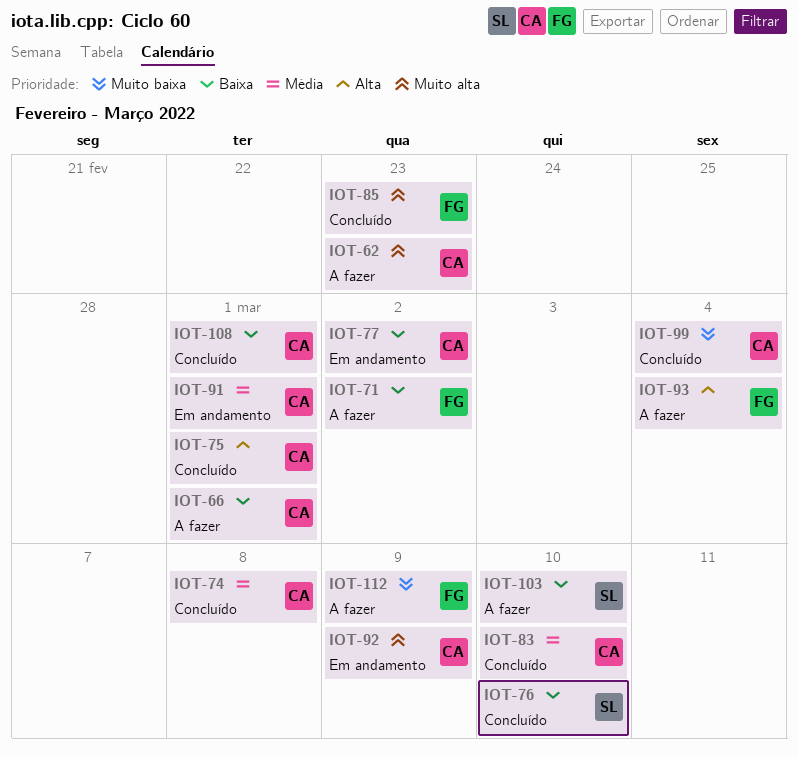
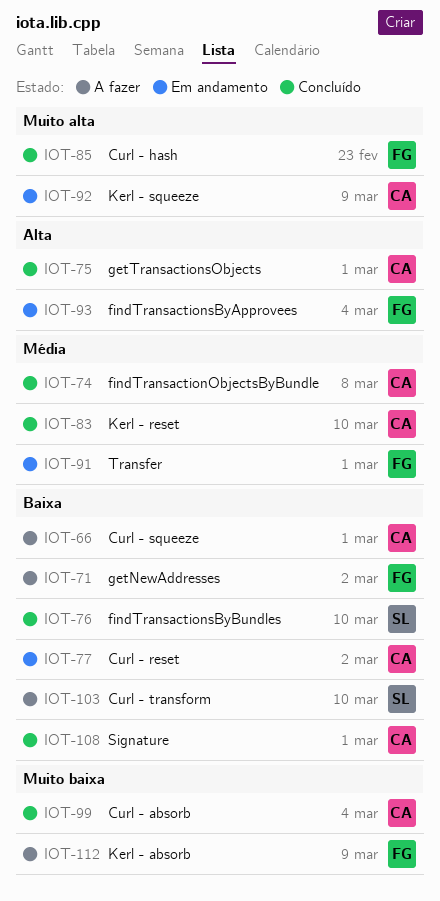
IOT-62: present -> none
IOT-91, owner: CA -> FG
IOT-93, status: A fazer -> Em andamento

